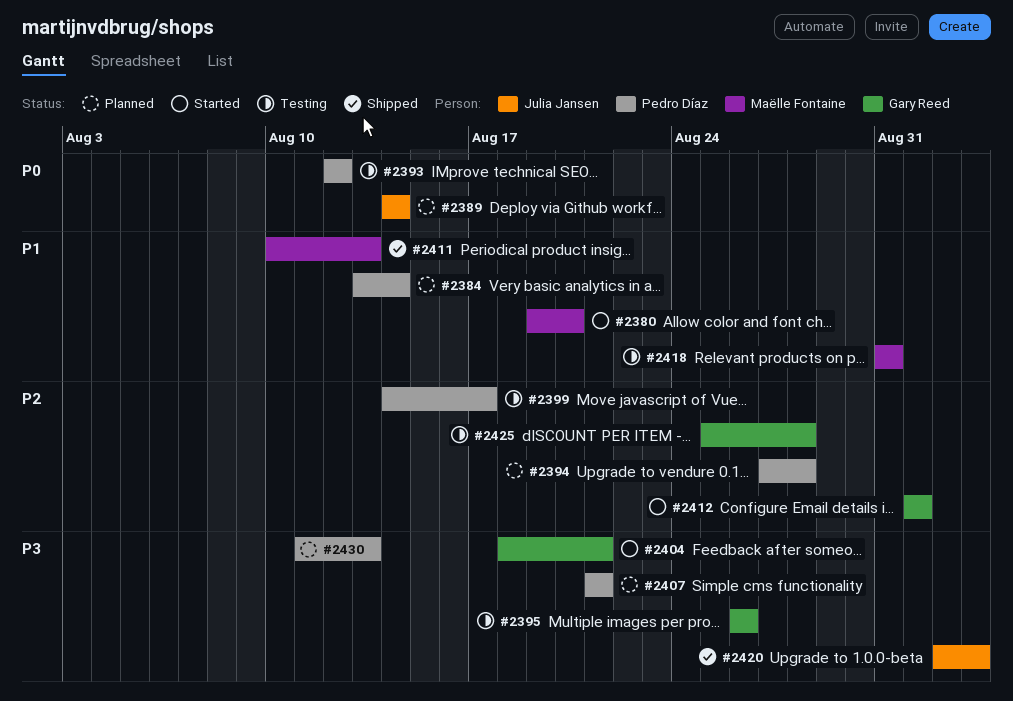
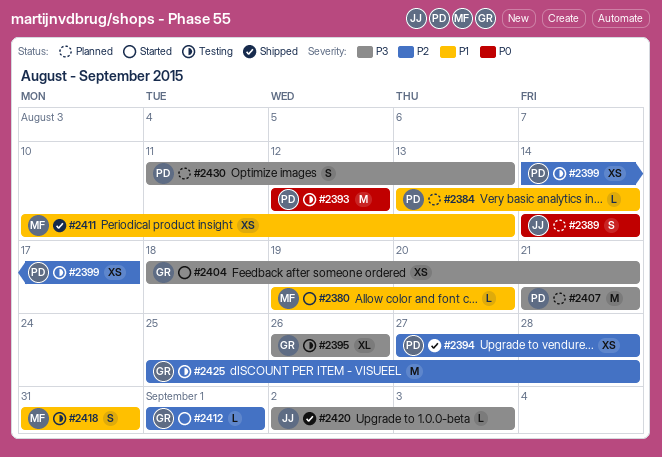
#2394, status: Planned -> Shipped

